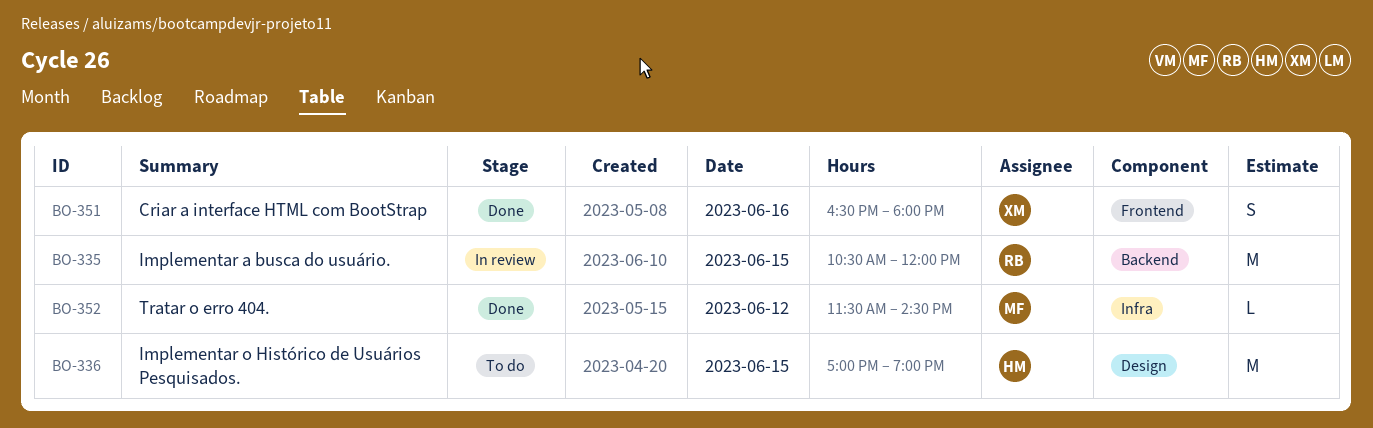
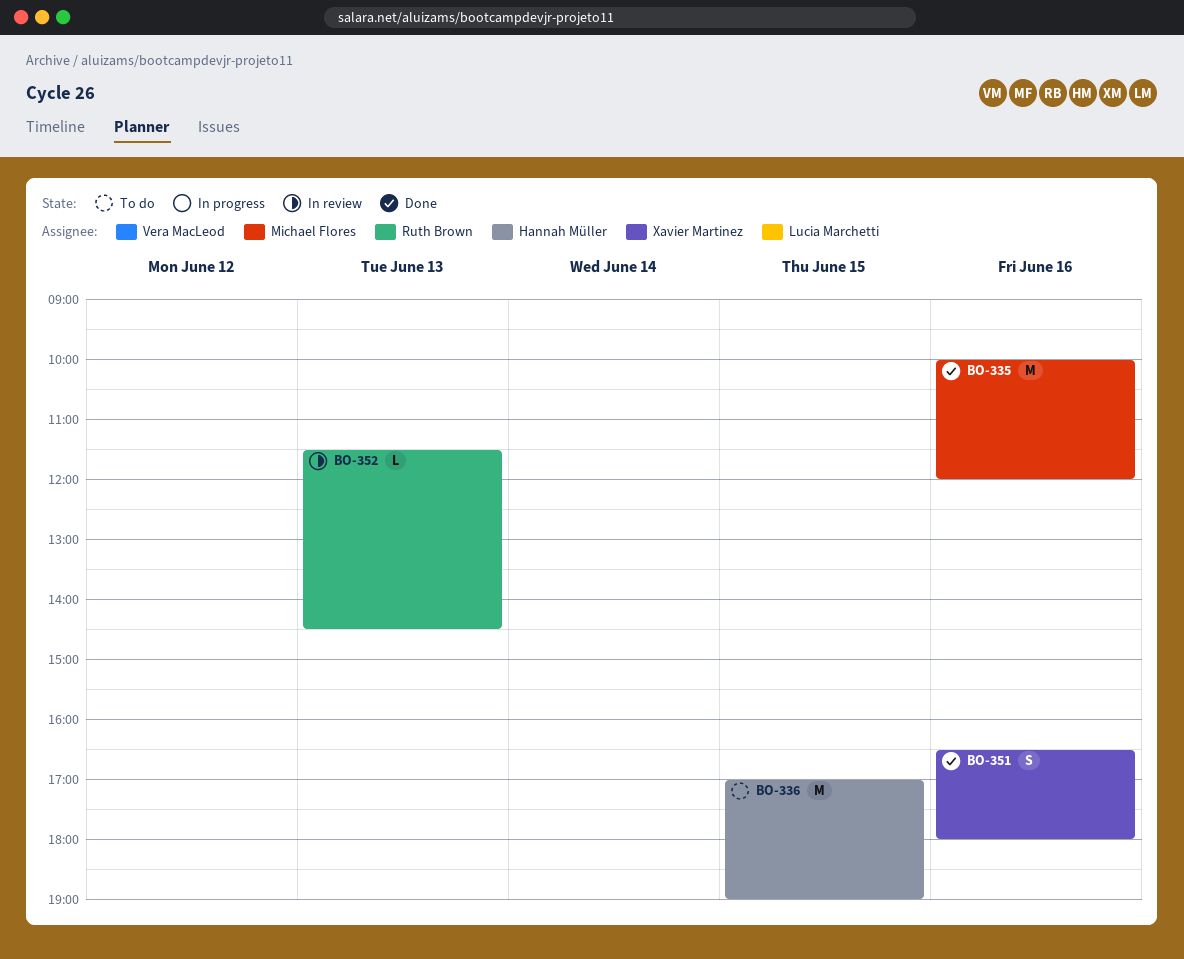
BO-335, status: In review -> Done
BO-335, owner: Ruth Brown -> Michael Flores
BO-335, day: Jun 15 -> Jun 16
BO-335, begins: 10:30 -> 10:00
BO-352, status: Done -> In review
BO-352, owner: Michael Flores -> Ruth Brown
BO-352, day: Jun 12 -> Jun 13

